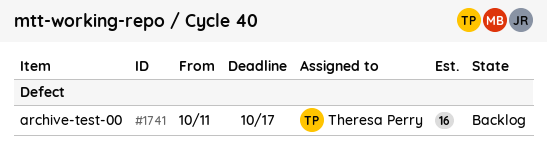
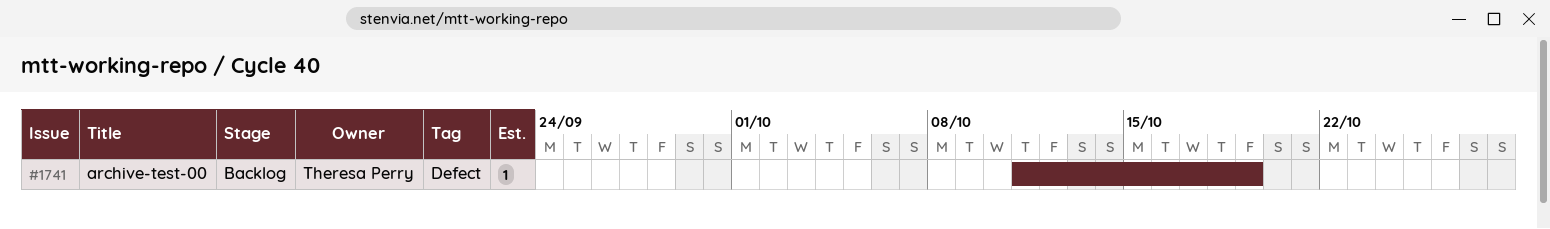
#1741, estimate: 16 -> 1
#1741, due: Oct 17 -> Oct 19

